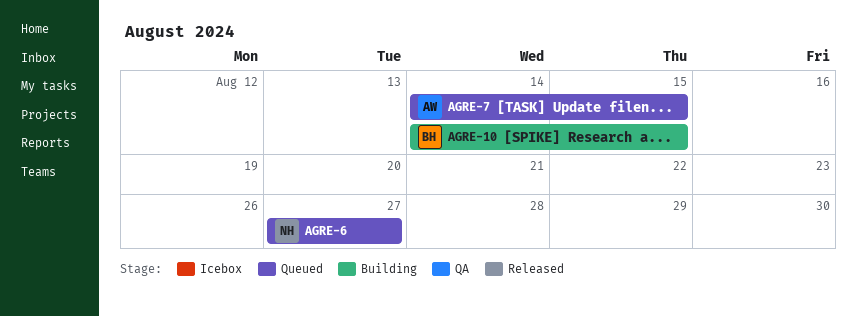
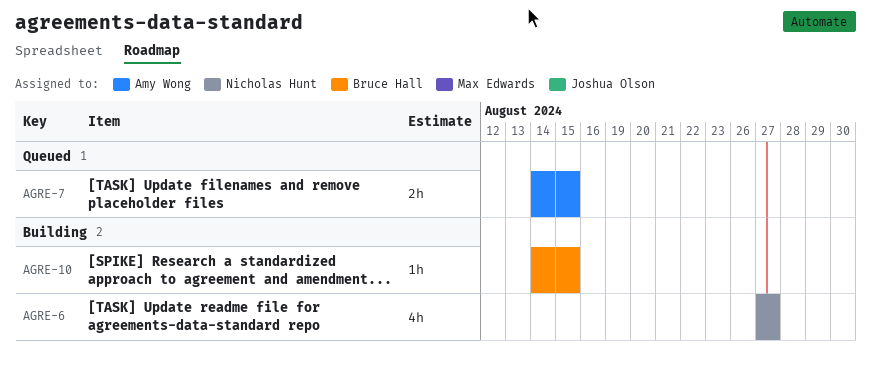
AGRE-6, status: Queued -> Building

